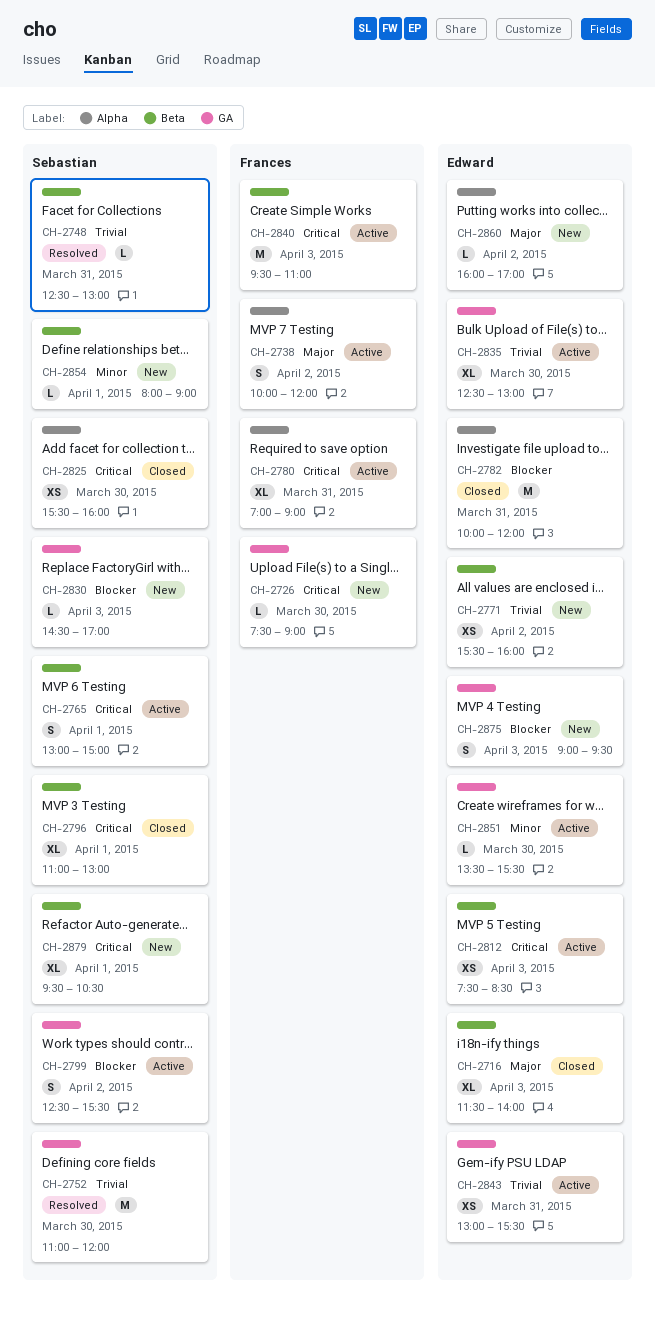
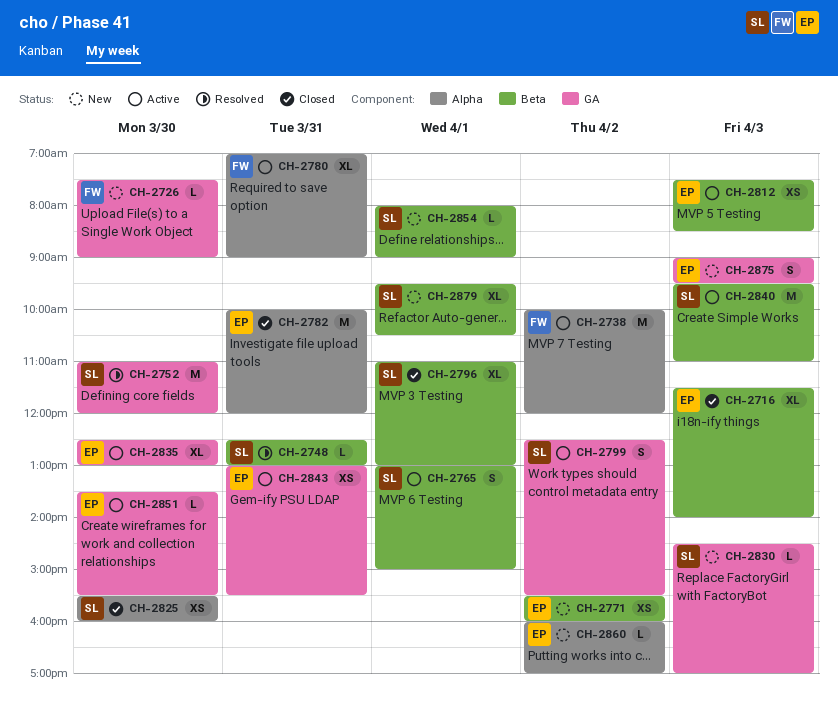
CH-2738, estimate: S -> M
CH-2840, owner: Frances -> Sebastian

